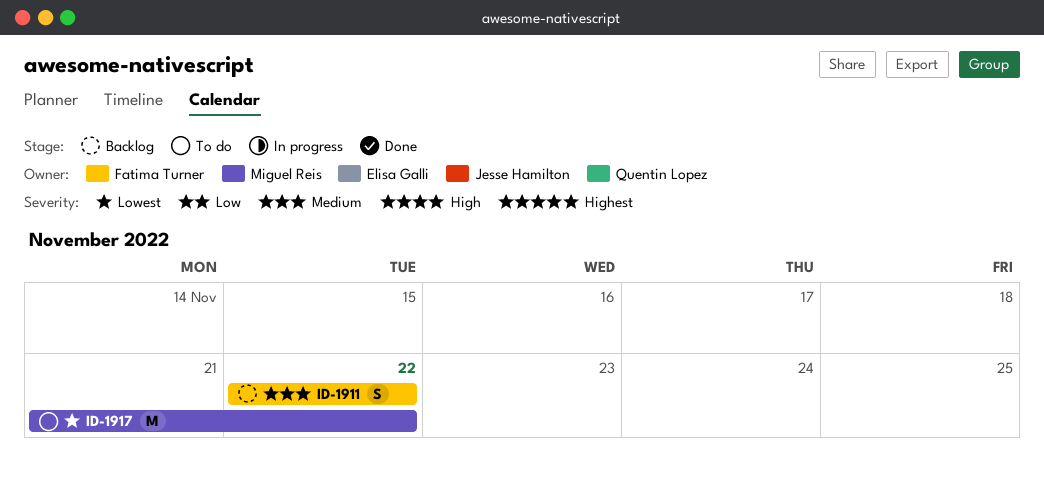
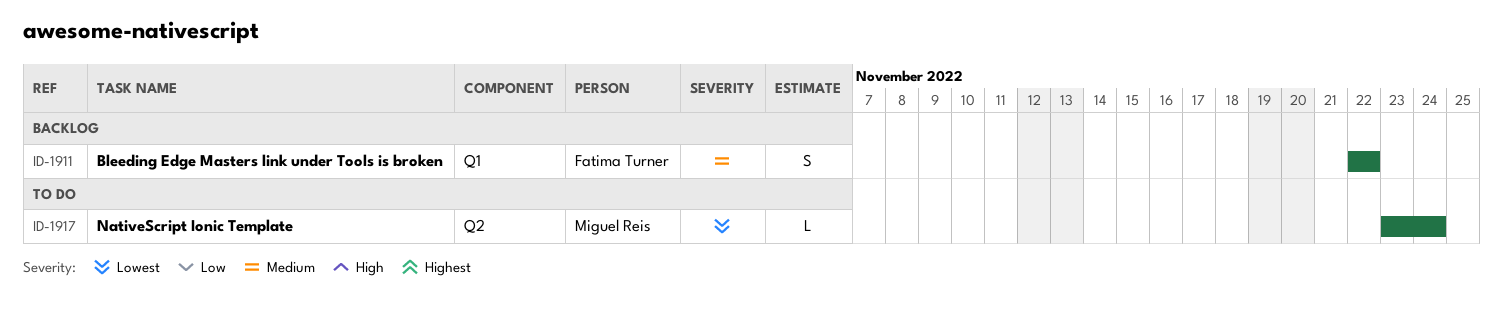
ID-1917, estimate: M -> L
ID-1917, start: Nov 21 -> Nov 23
ID-1917, due: Nov 22 -> Nov 24

